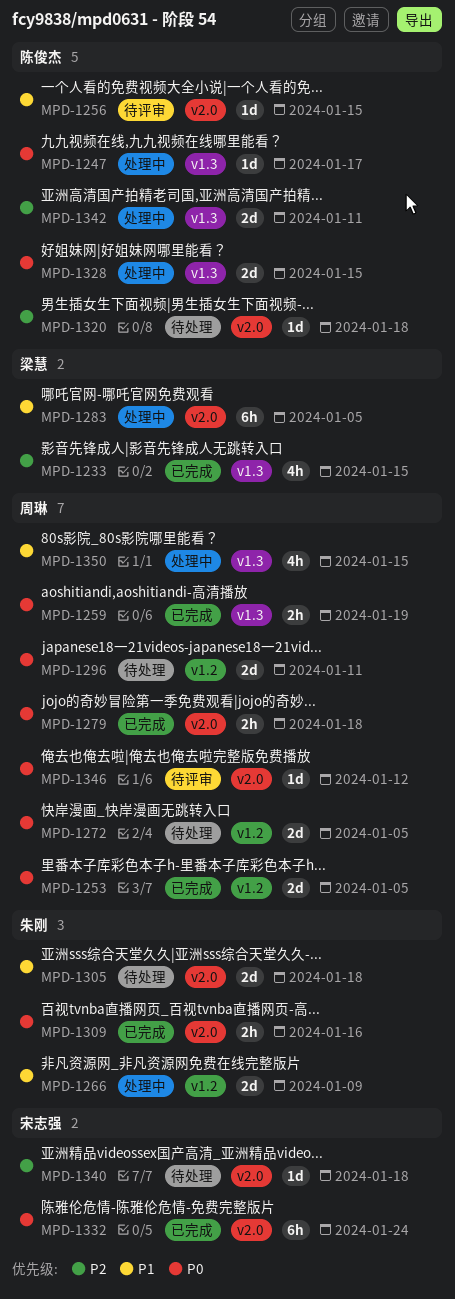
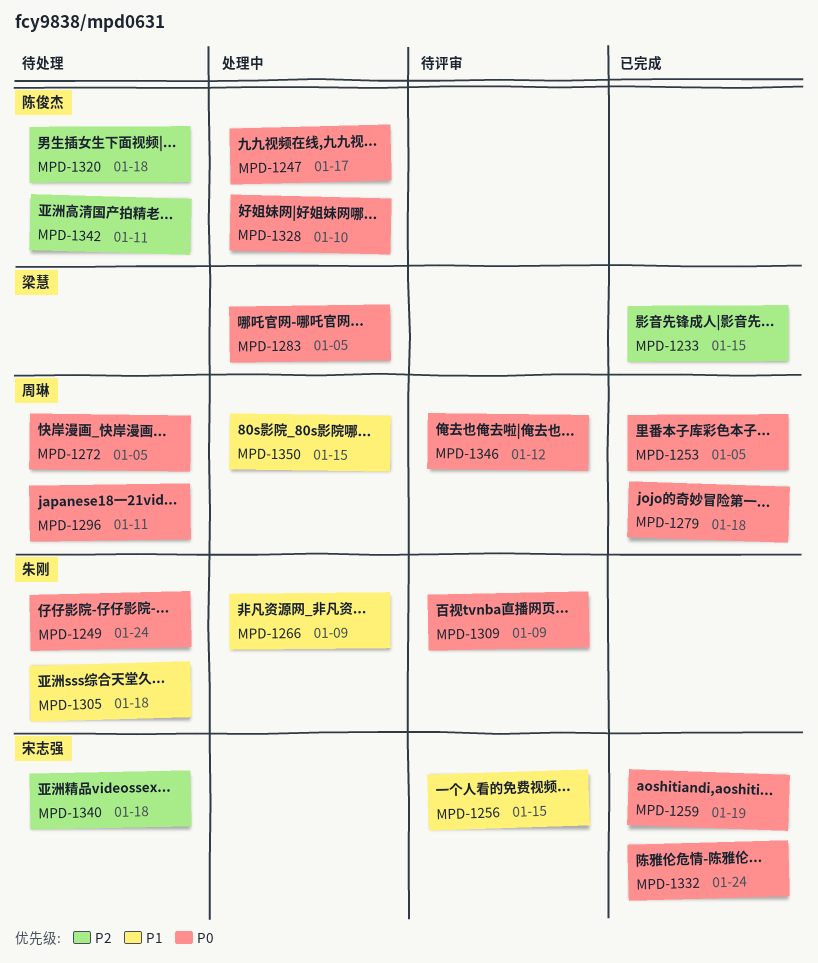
MPD-1249: none -> present
MPD-1256, owner: 陈俊杰 -> 宋志强
MPD-1259, owner: 周琳 -> 宋志强
MPD-1283, priority: P1 -> P0
MPD-1309, status: 已完成 -> 待评审
MPD-1309, due: Jan 16 -> Jan 9
MPD-1328, due: Jan 15 -> Jan 10
MPD-1342, status: 处理中 -> 待处理

